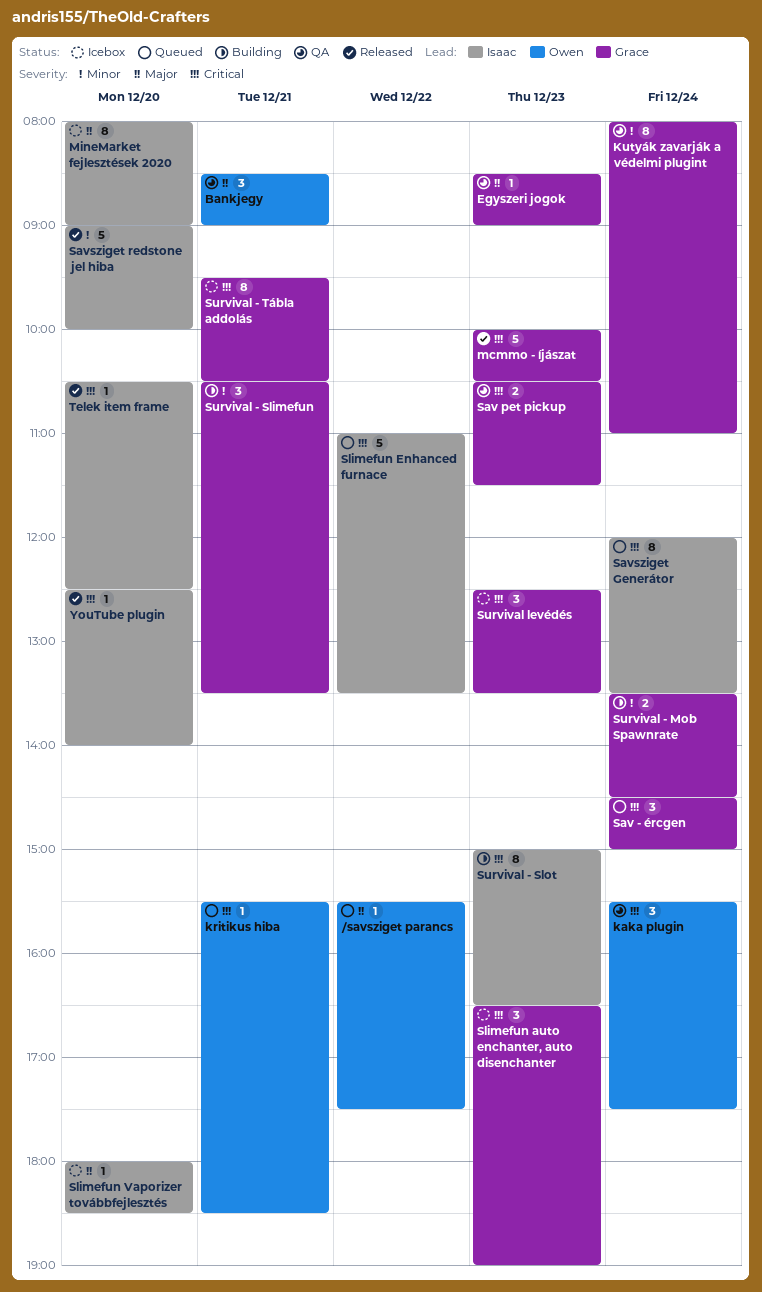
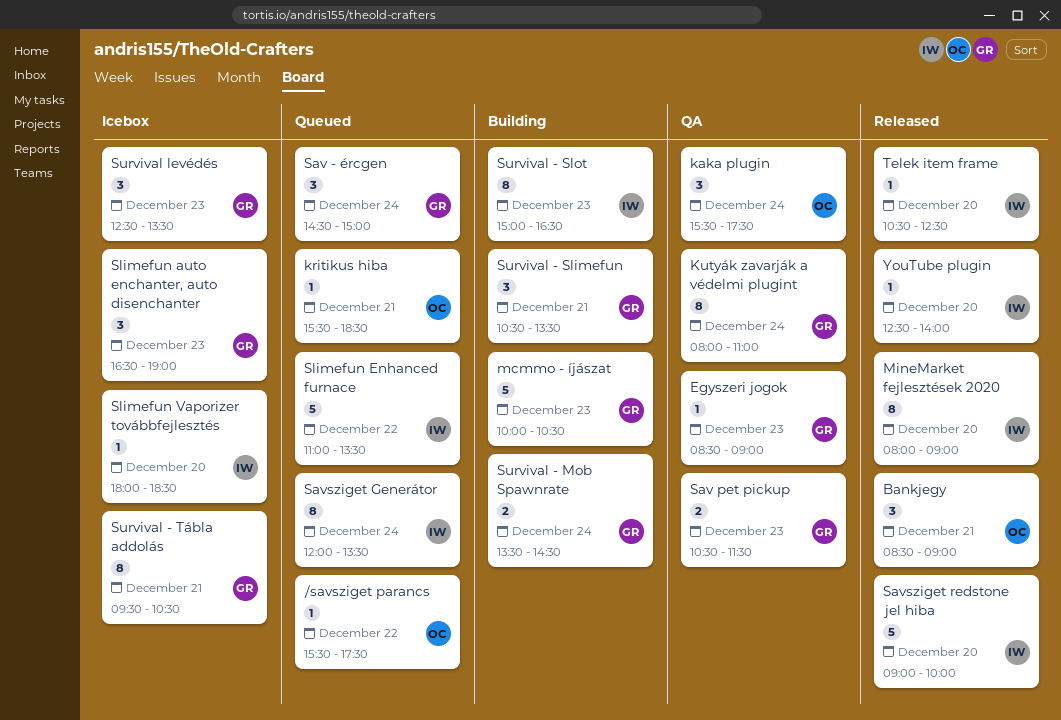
Bankjegy, status: QA -> Released
mcmmo - íjászat, status: Released -> Building
MineMarket fejlesztések 2020, status: Icebox -> Released

